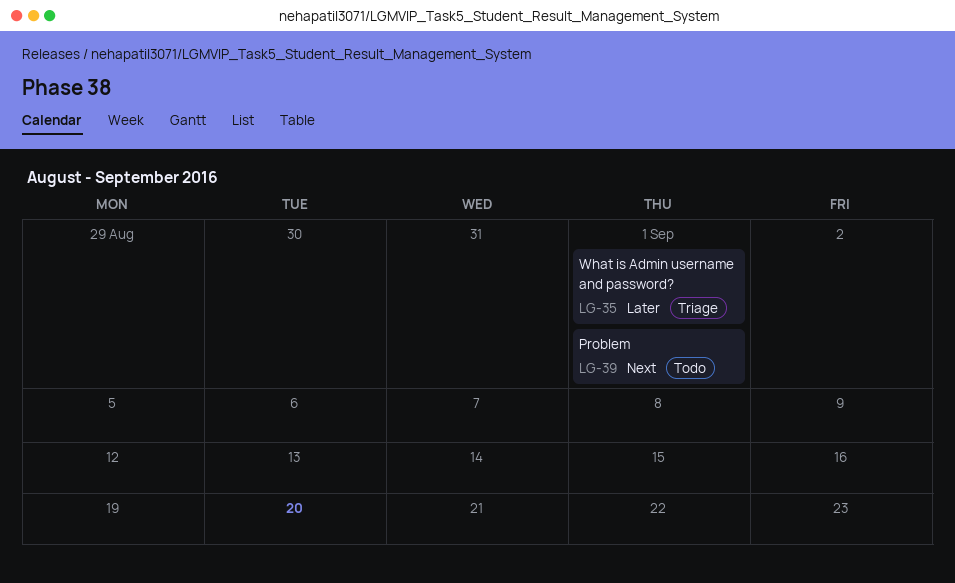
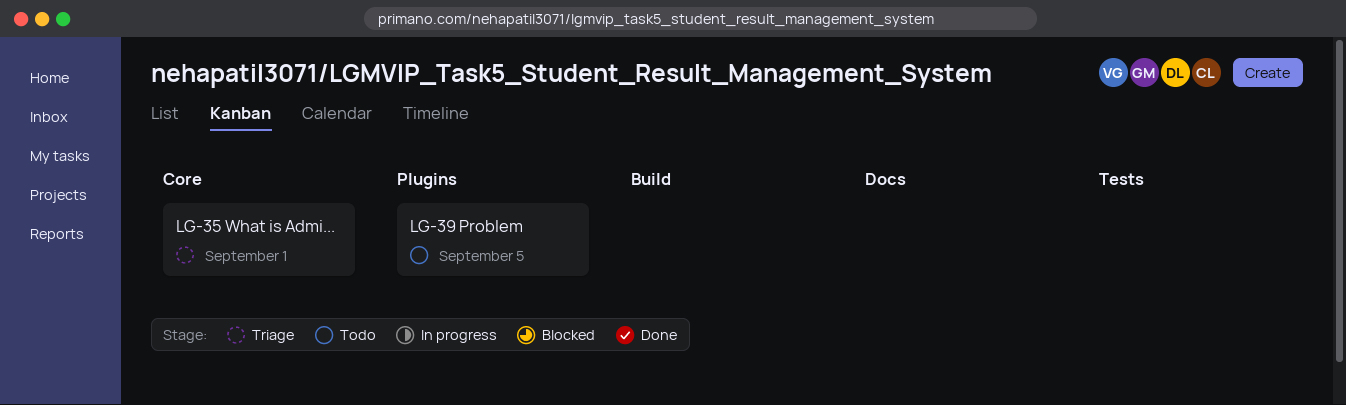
LG-39, due: Sep 1 -> Sep 5

